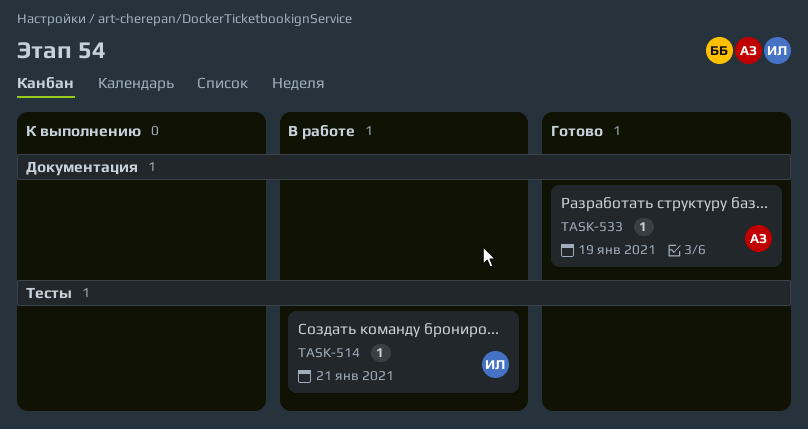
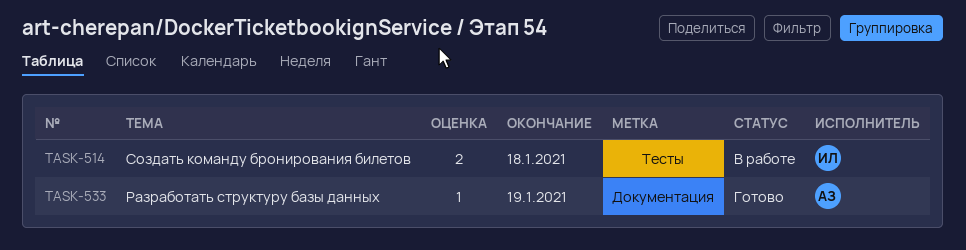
TASK-514, estimate: 1 -> 2
TASK-514, due: Jan 21 -> Jan 18

